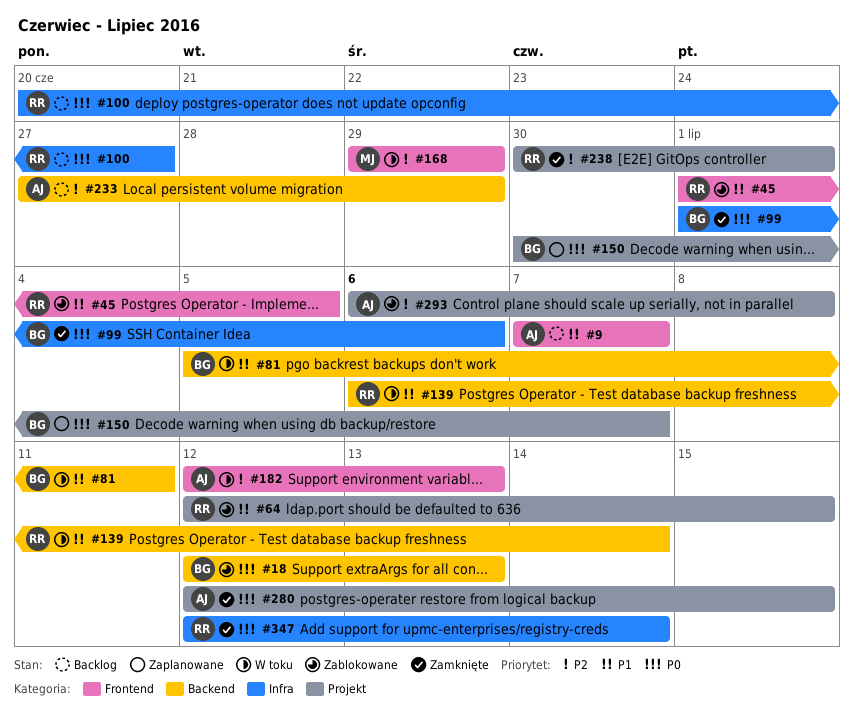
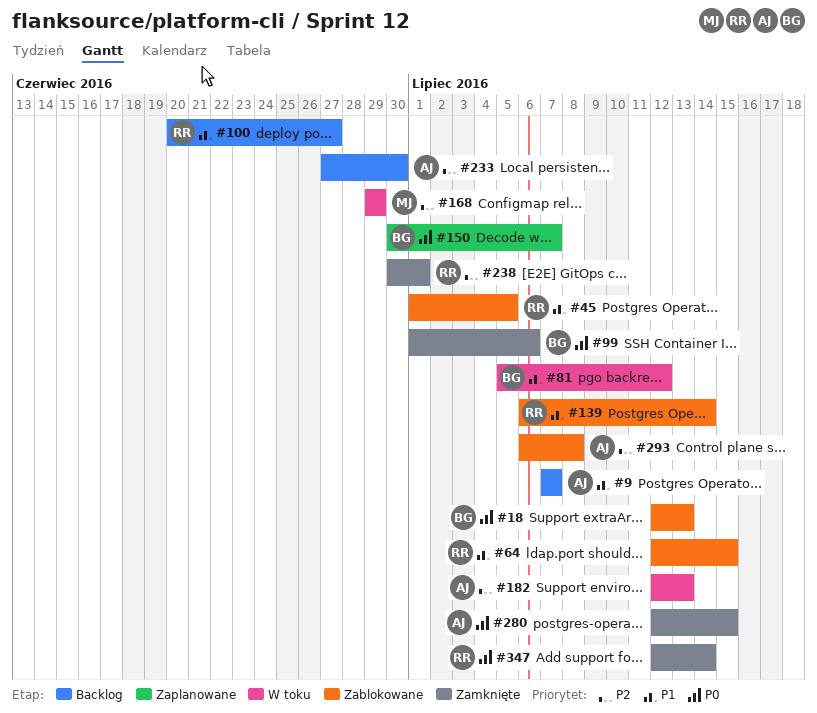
#81, due: Jul 11 -> Jul 12
#100, priority: P0 -> P1
#139, status: W toku -> Zablokowane
#233, due: Jun 29 -> Jun 30

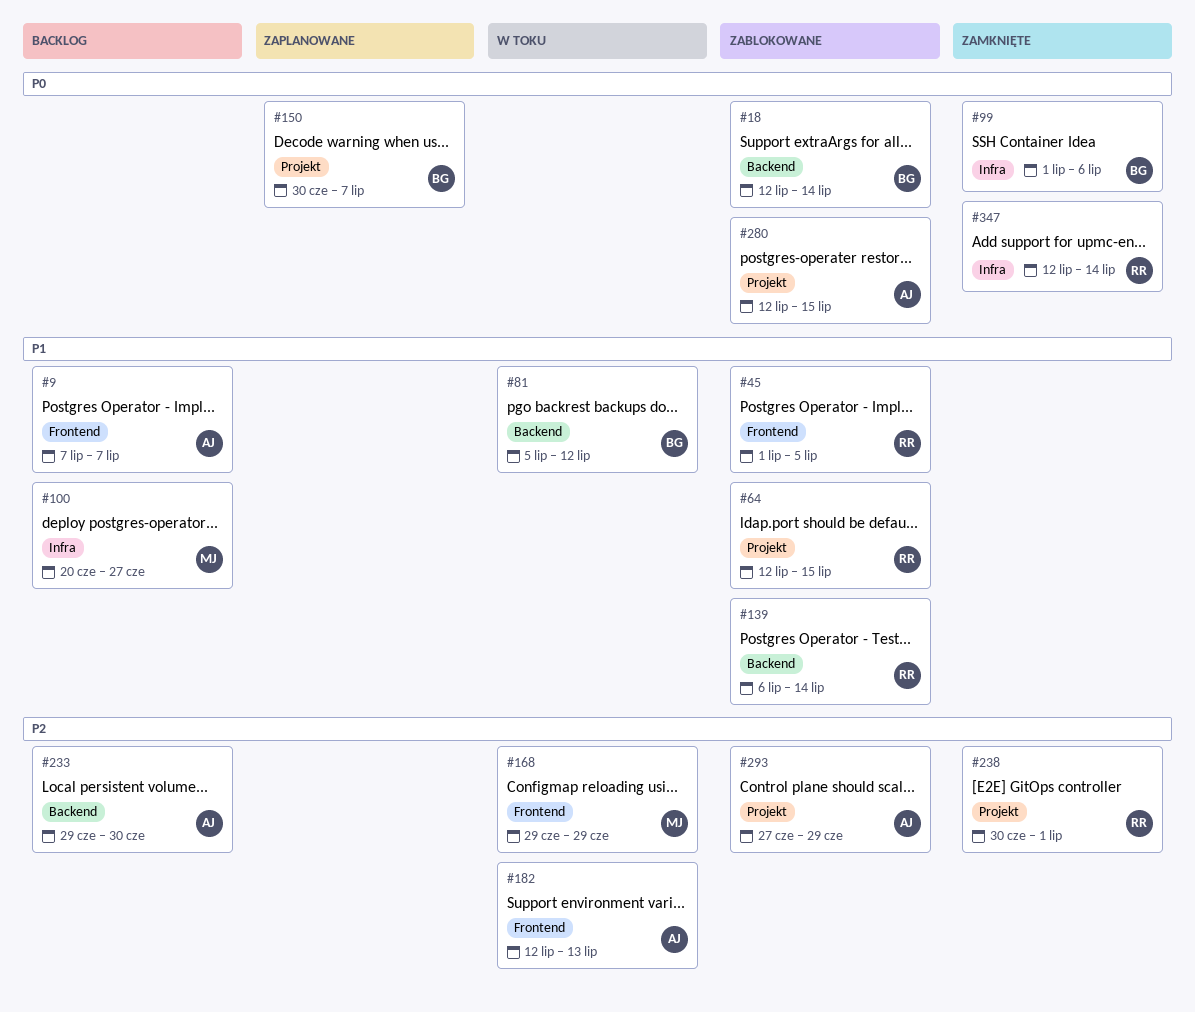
#18, due: Jul 13 -> Jul 14
#100, owner: RR -> MJ
#233, start: Jun 27 -> Jun 29
#280, status: Zamknięte -> Zablokowane
#293, start: Jul 6 -> Jun 27
#293, due: Jul 8 -> Jun 29

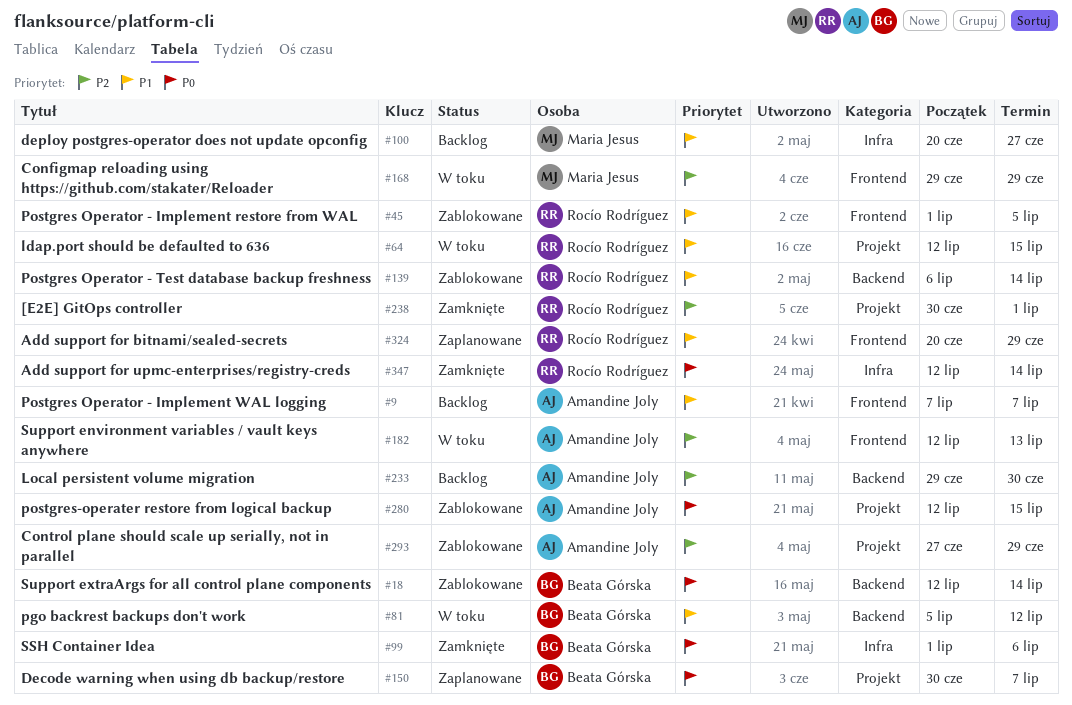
#64, status: Zablokowane -> W toku
#324: none -> present

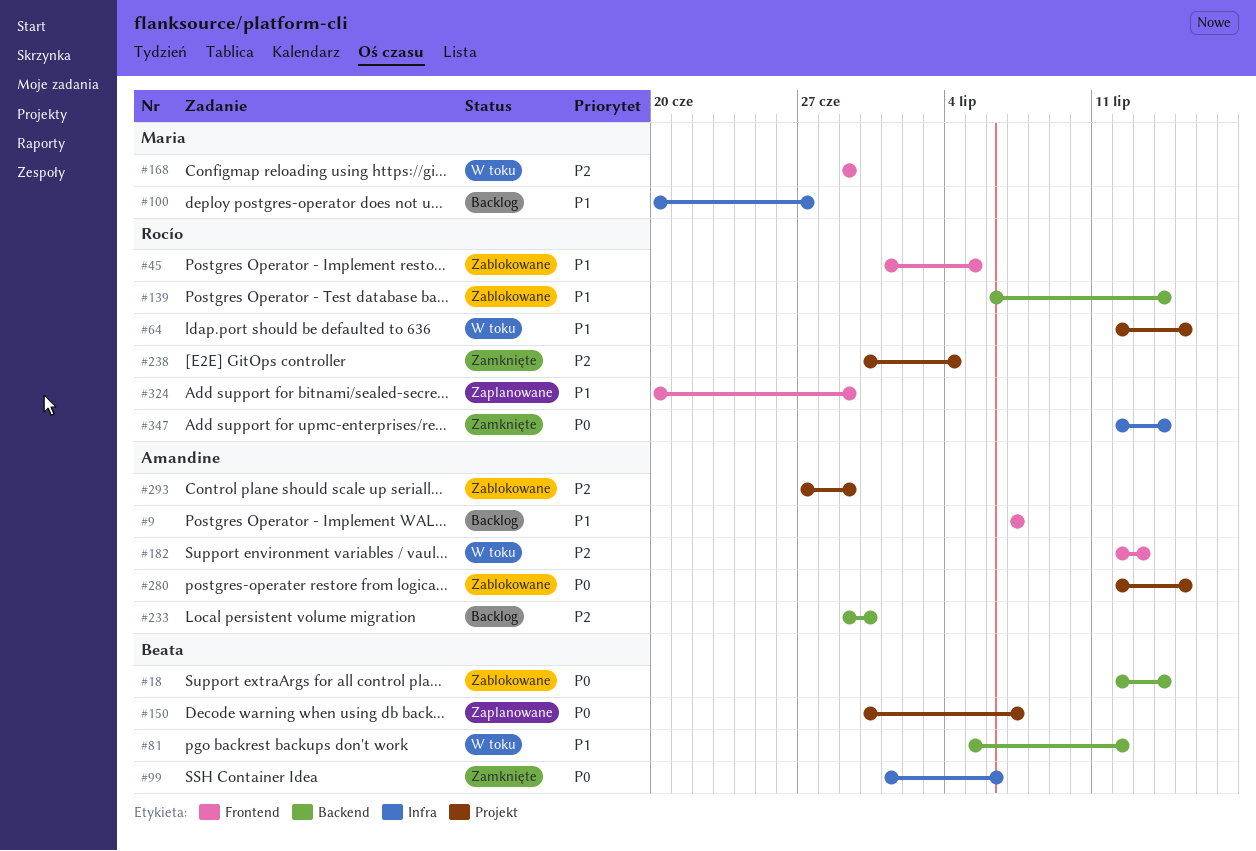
#238, due: Jul 1 -> Jul 4

